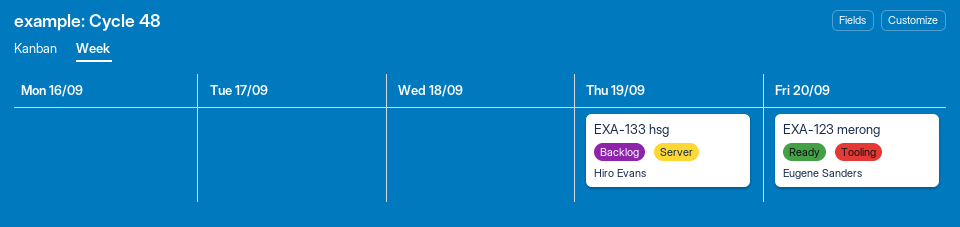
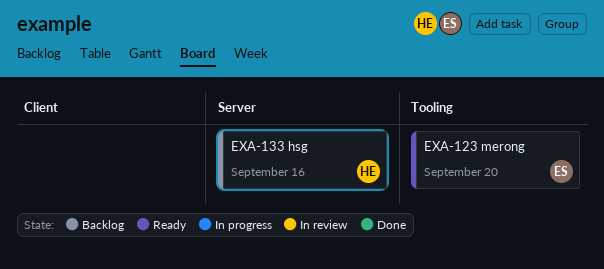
EXA-133, due: Sep 19 -> Sep 16

